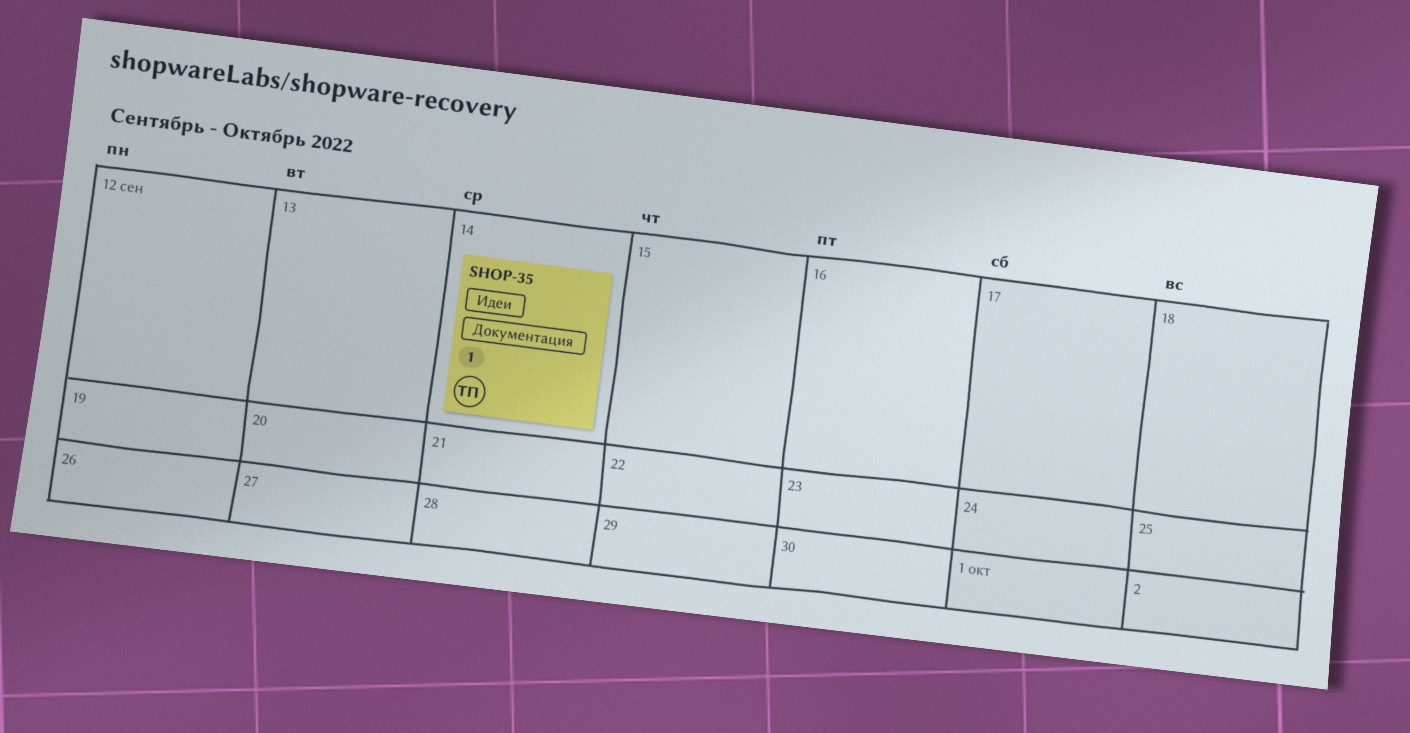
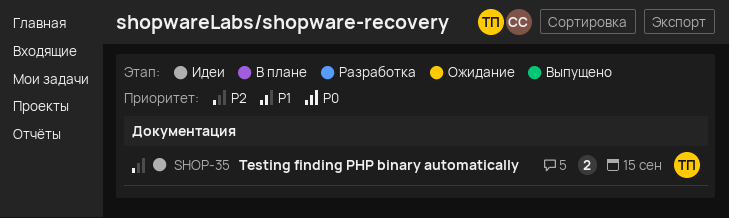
SHOP-35, estimate: 1 -> 2
SHOP-35, due: Sep 14 -> Sep 15

